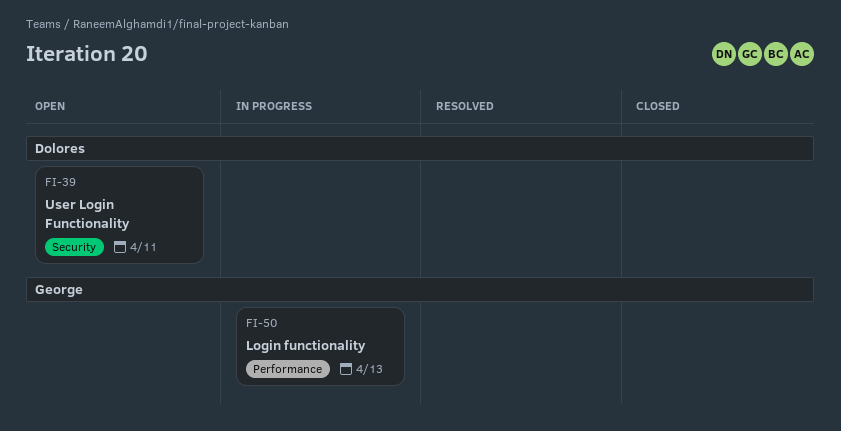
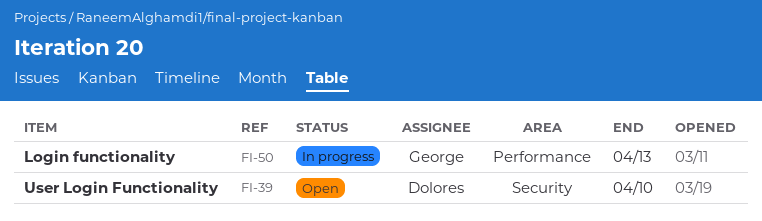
FI-39, due: Apr 11 -> Apr 10

